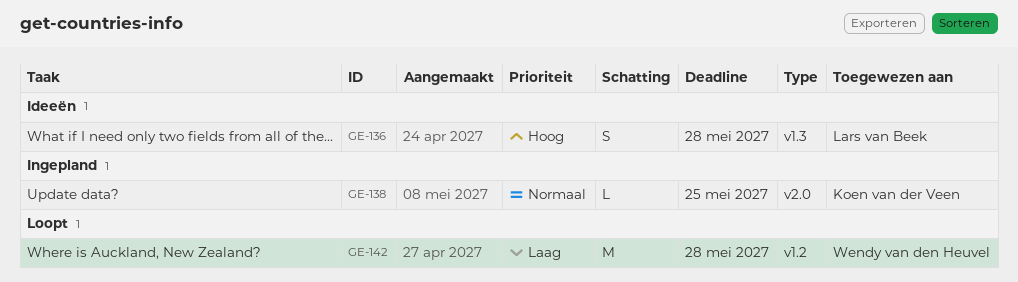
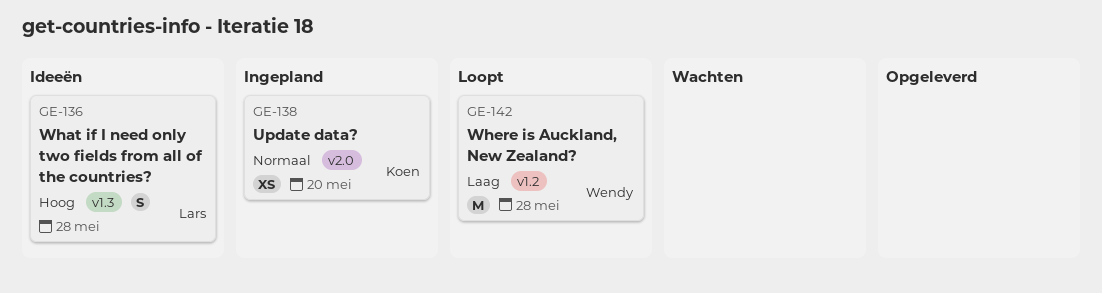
GE-138, estimate: L -> XS
GE-138, due: May 25 -> May 20

